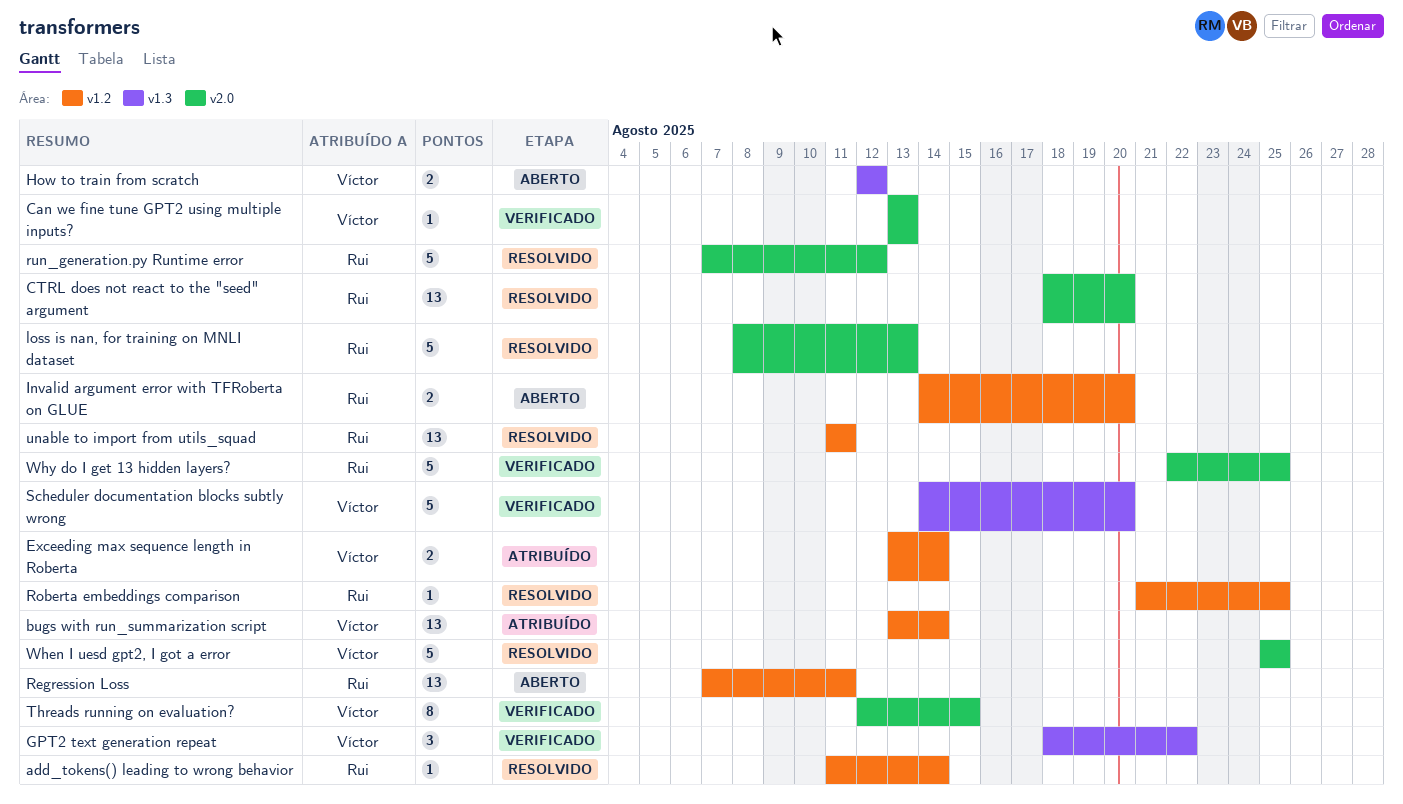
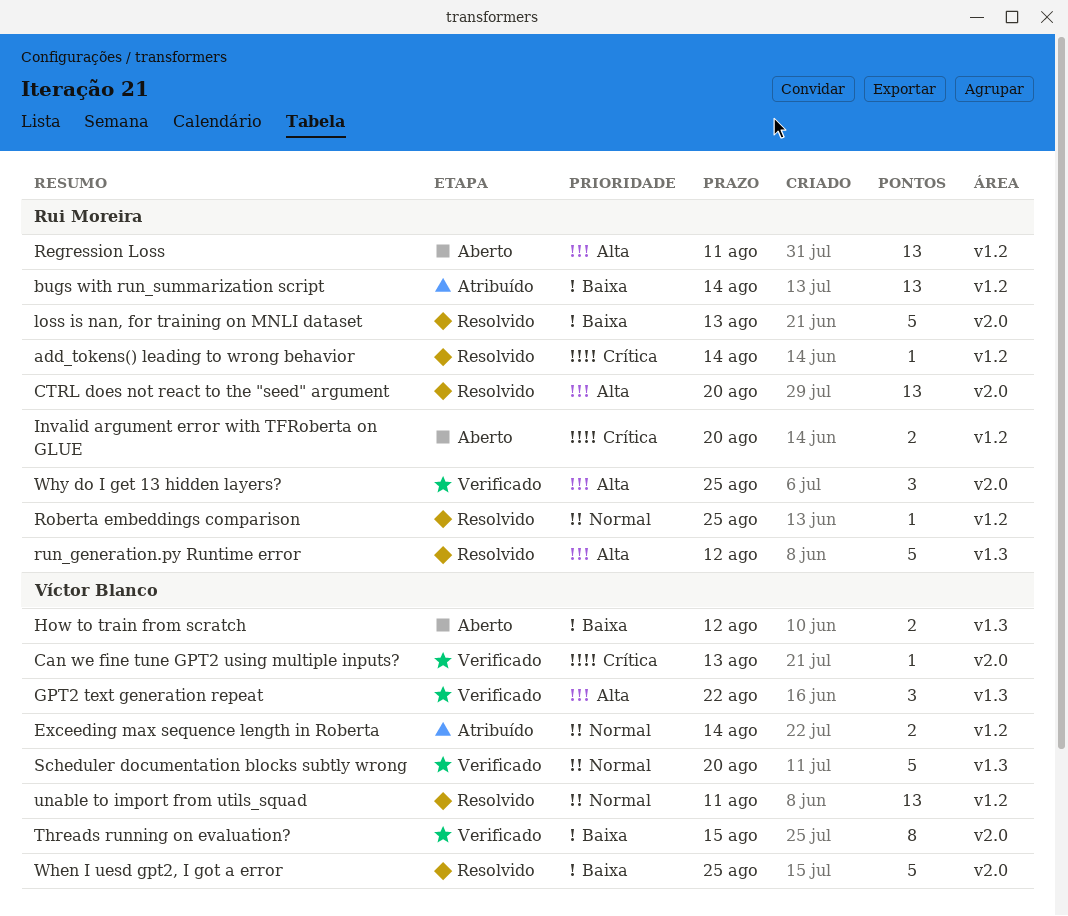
bugs with run_summarization script, owner: Víctor Blanco -> Rui Moreira
run_generation.py Runtime error, label: v2.0 -> v1.3
unable to import from utils_squad, owner: Rui Moreira -> Víctor Blanco
Why do I get 13 hidden layers?, estimate: 5 -> 3

